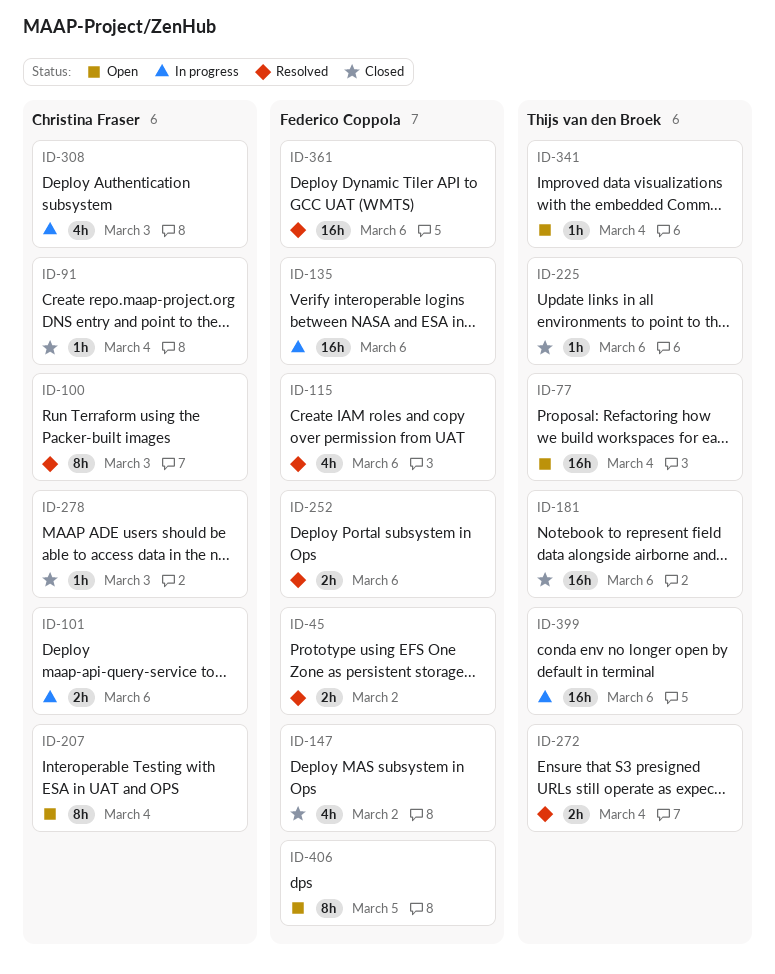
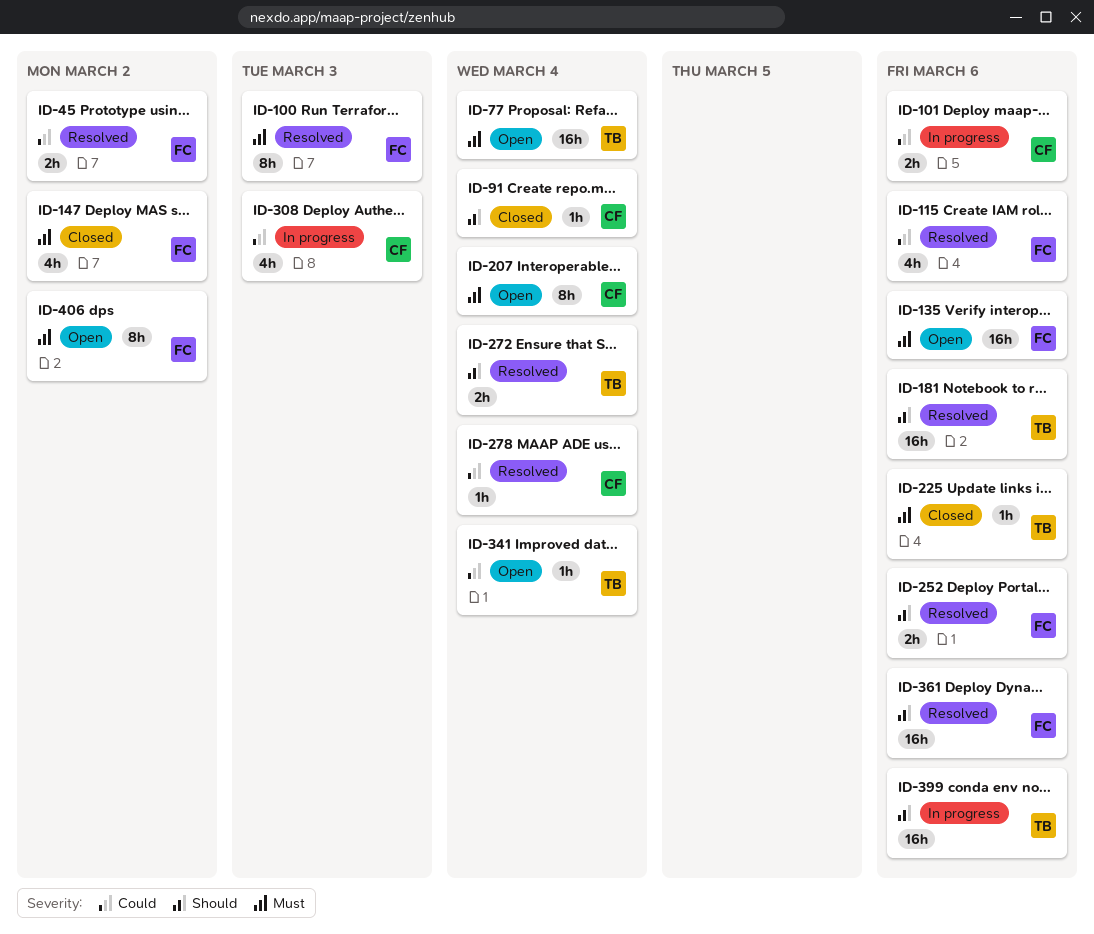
ID-100, owner: Christina Fraser -> Federico Coppola
ID-135, status: In progress -> Open
ID-181, status: Closed -> Resolved
ID-278, status: Closed -> Resolved
ID-278, due: Mar 3 -> Mar 4
ID-406, due: Mar 5 -> Mar 2

